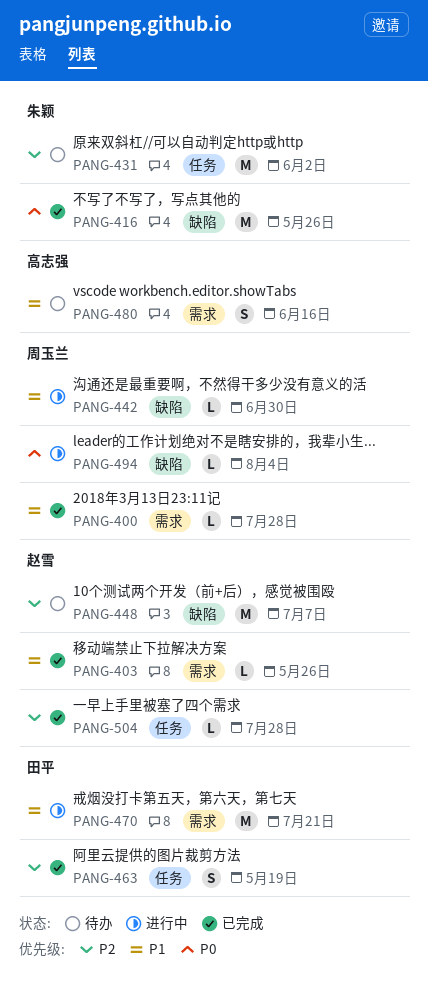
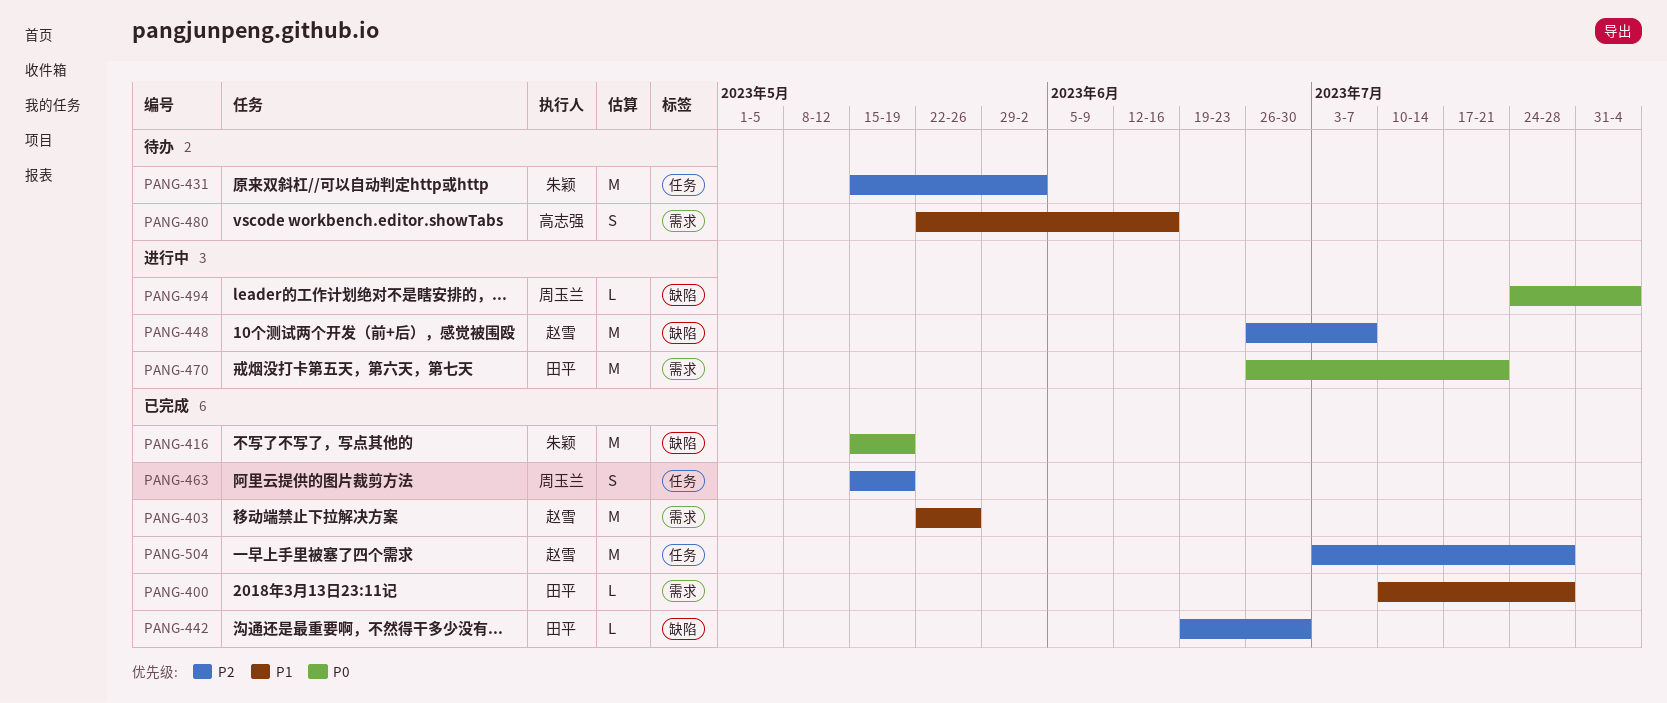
PANG-400, owner: 周玉兰 -> 田平
PANG-403, estimate: L -> M
PANG-416, due: May 26 -> May 19
PANG-442, status: 进行中 -> 已完成
PANG-442, owner: 周玉兰 -> 田平
PANG-442, priority: P1 -> P2
PANG-448, status: 待办 -> 进行中
PANG-463, owner: 田平 -> 周玉兰
PANG-470, priority: P1 -> P0
PANG-504, estimate: L -> M

